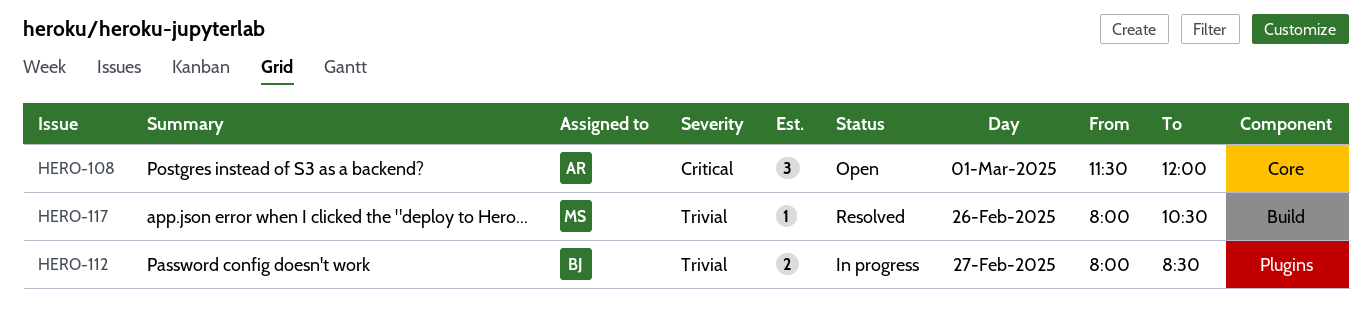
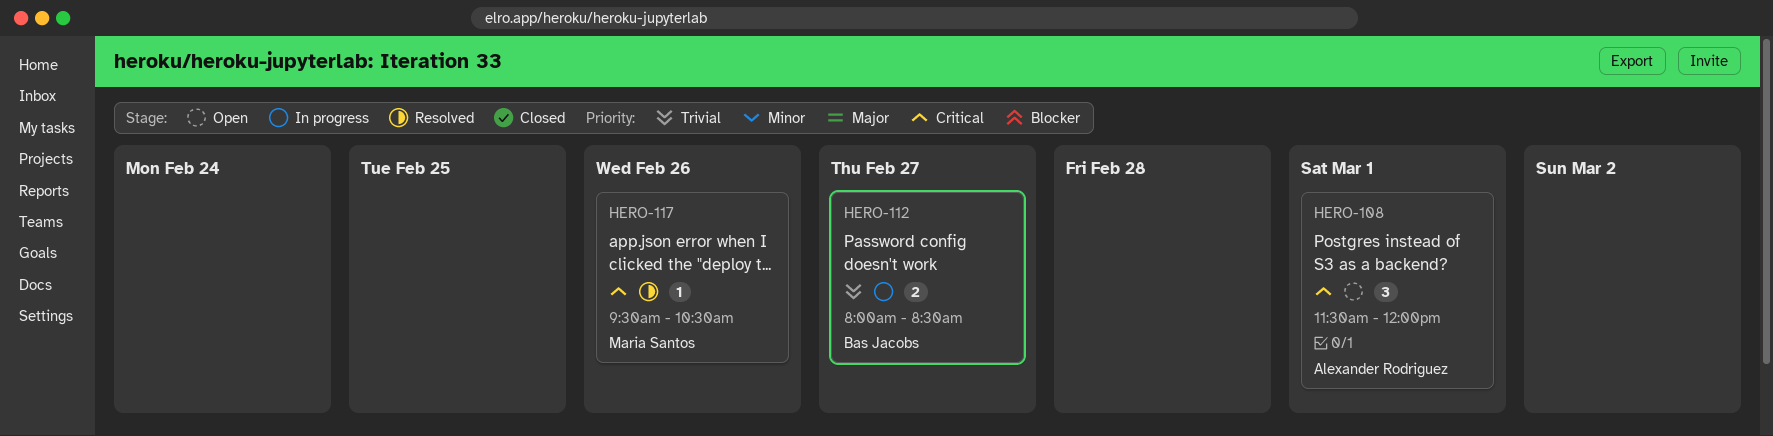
HERO-117, priority: Trivial -> Critical
HERO-117, begins: 08:00 -> 09:30

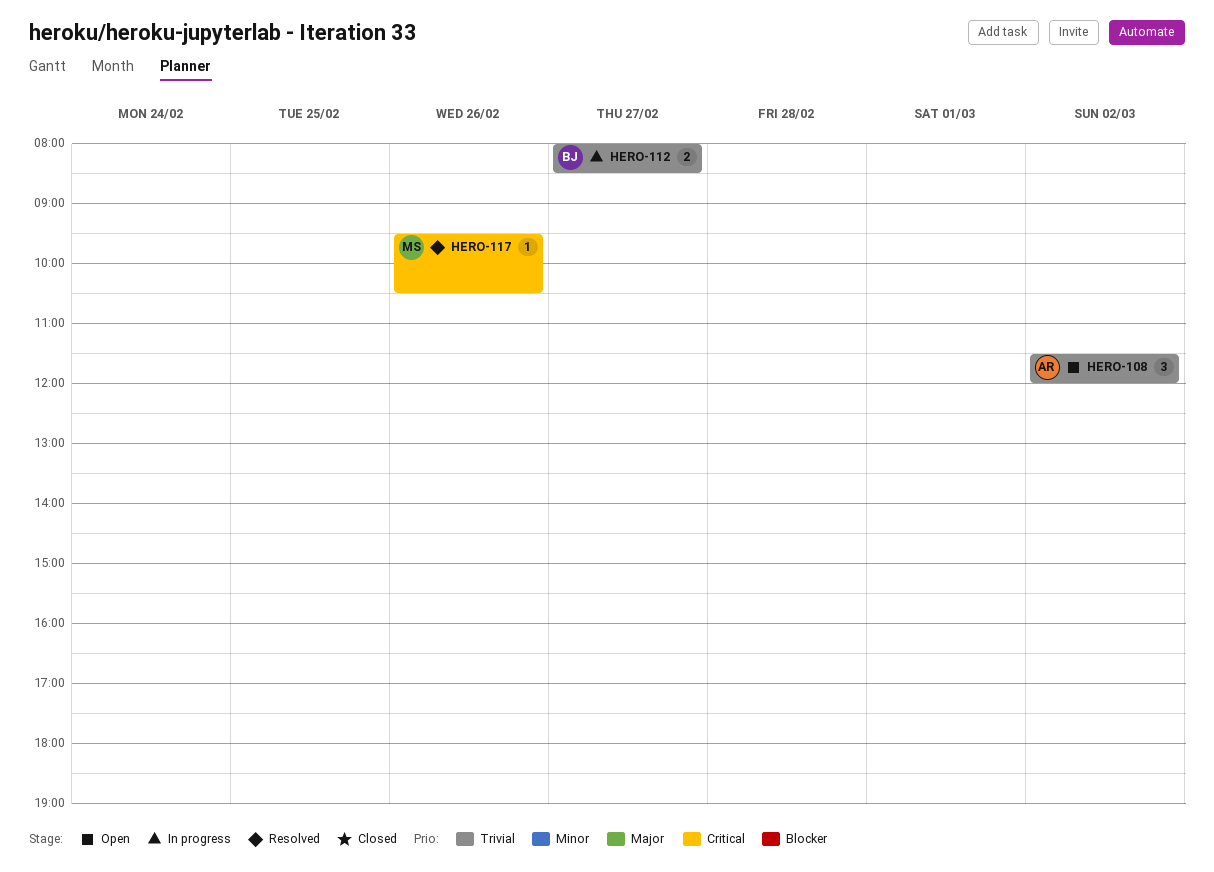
HERO-108, priority: Critical -> Trivial
HERO-108, day: Mar 1 -> Mar 2

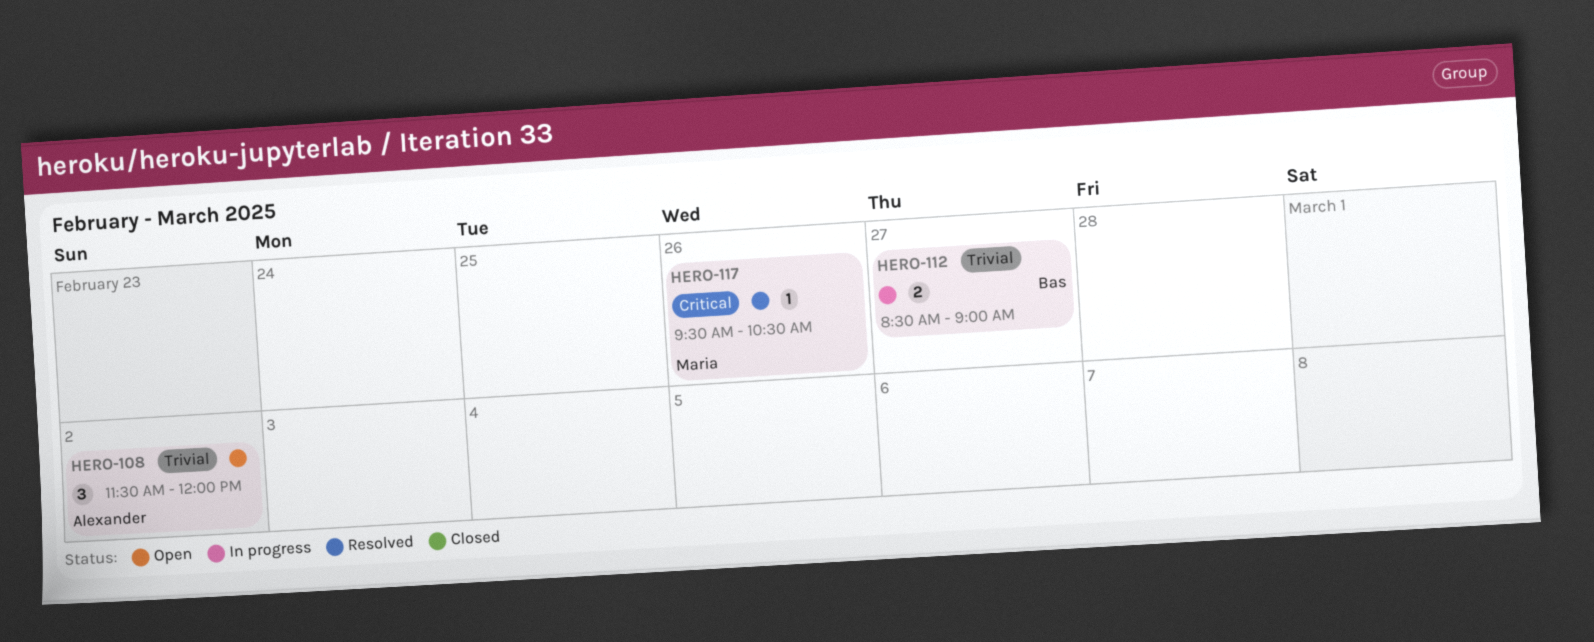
HERO-112, begins: 08:00 -> 08:30
HERO-112, ends: 08:30 -> 09:00

